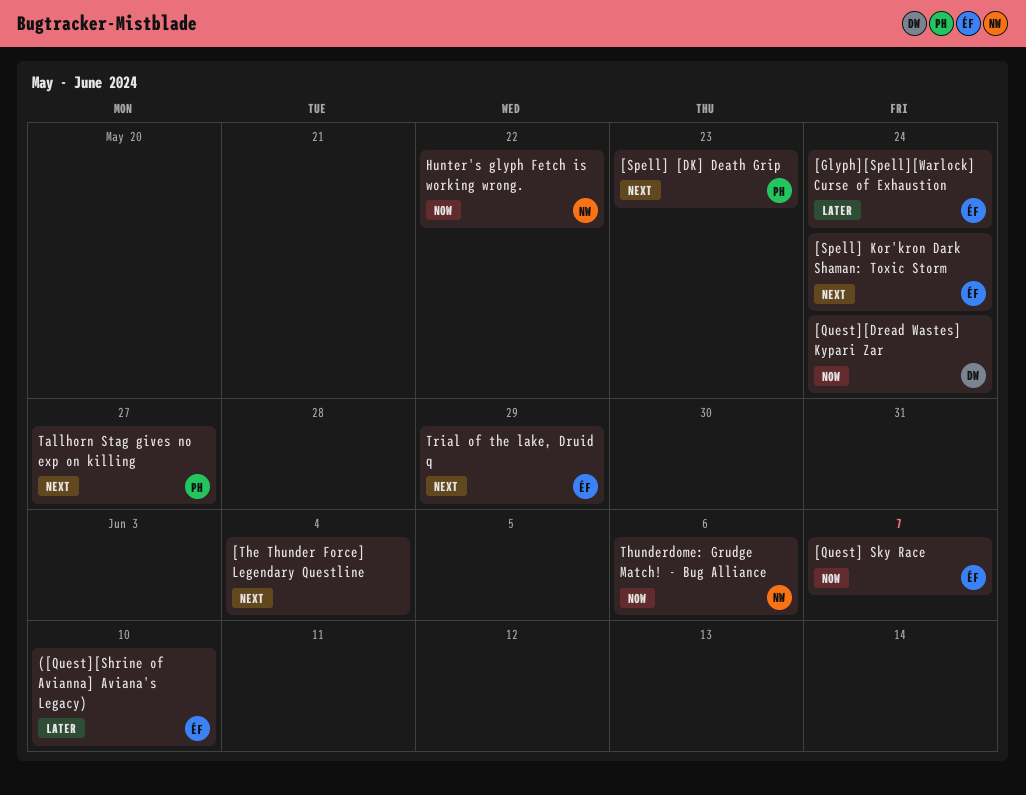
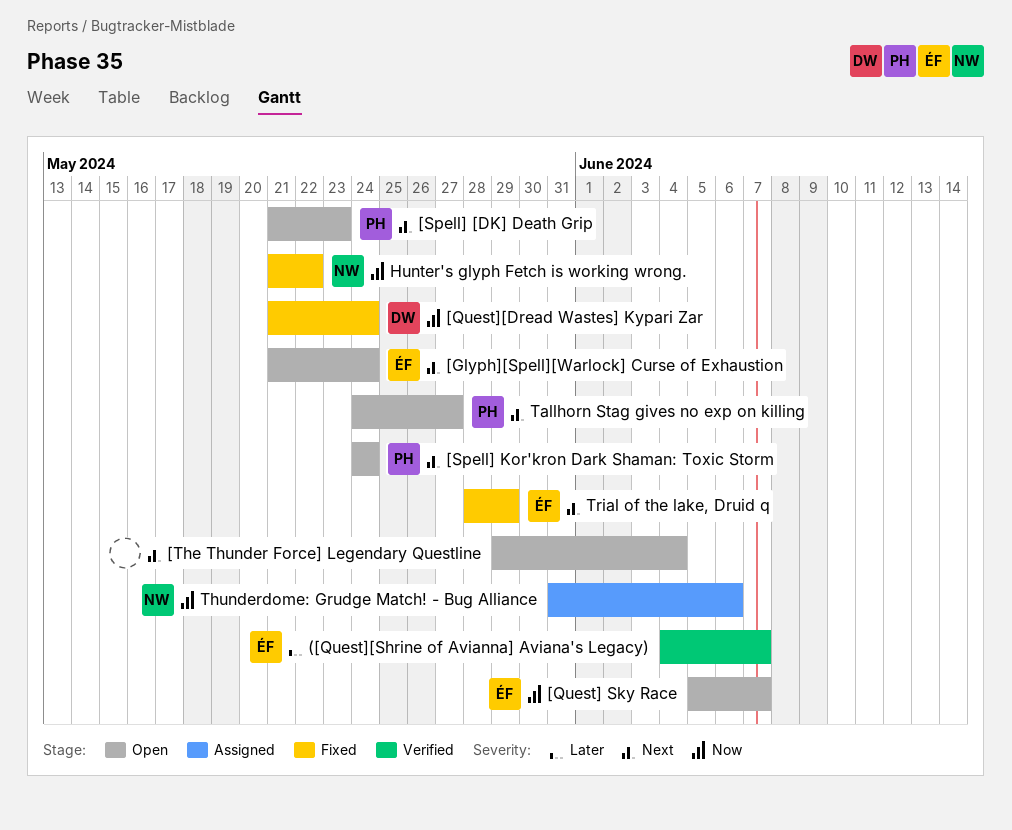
([Quest][Shrine of Avianna] Aviana's Legacy), due: Jun 10 -> Jun 7
[Glyph][Spell][Warlock] Curse of Exhaustion, priority: Later -> Next
[Spell] Kor'kron Dark Shaman: Toxic Storm, owner: ÉF -> PH

